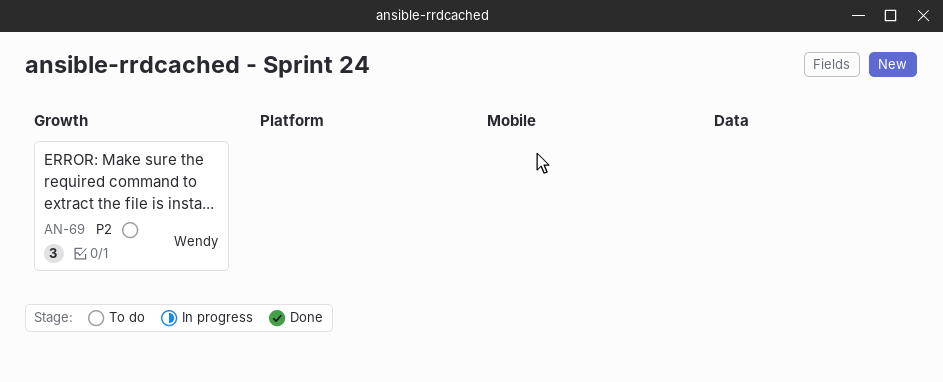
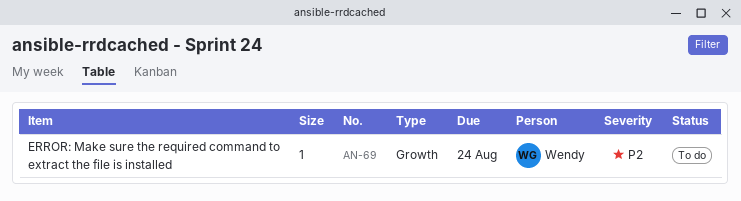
AN-69, estimate: 3 -> 1

